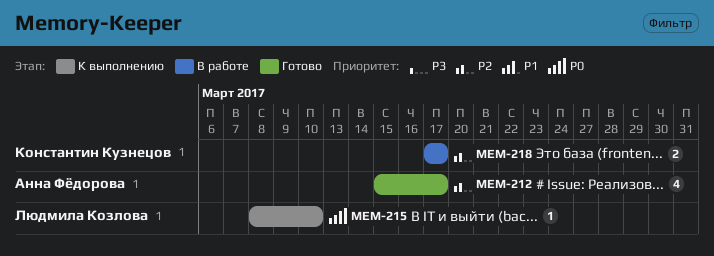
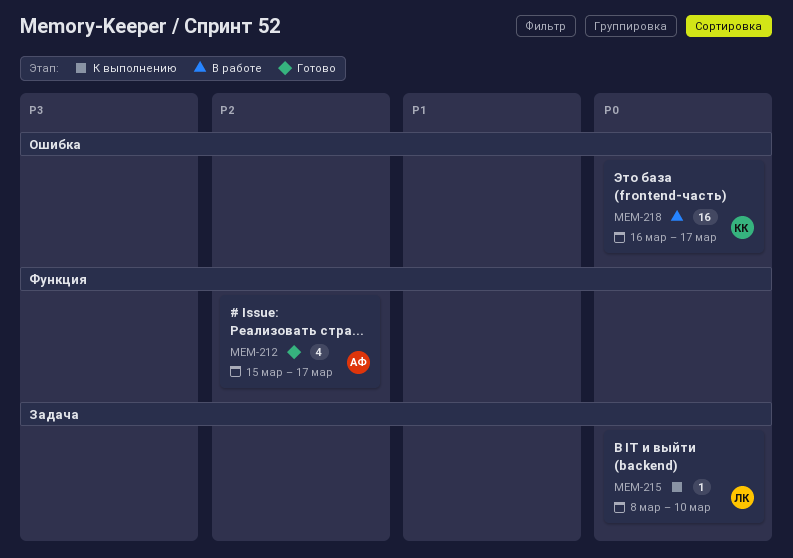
MEM-218, priority: P2 -> P0
MEM-218, estimate: 2 -> 16
MEM-218, start: Mar 17 -> Mar 16

